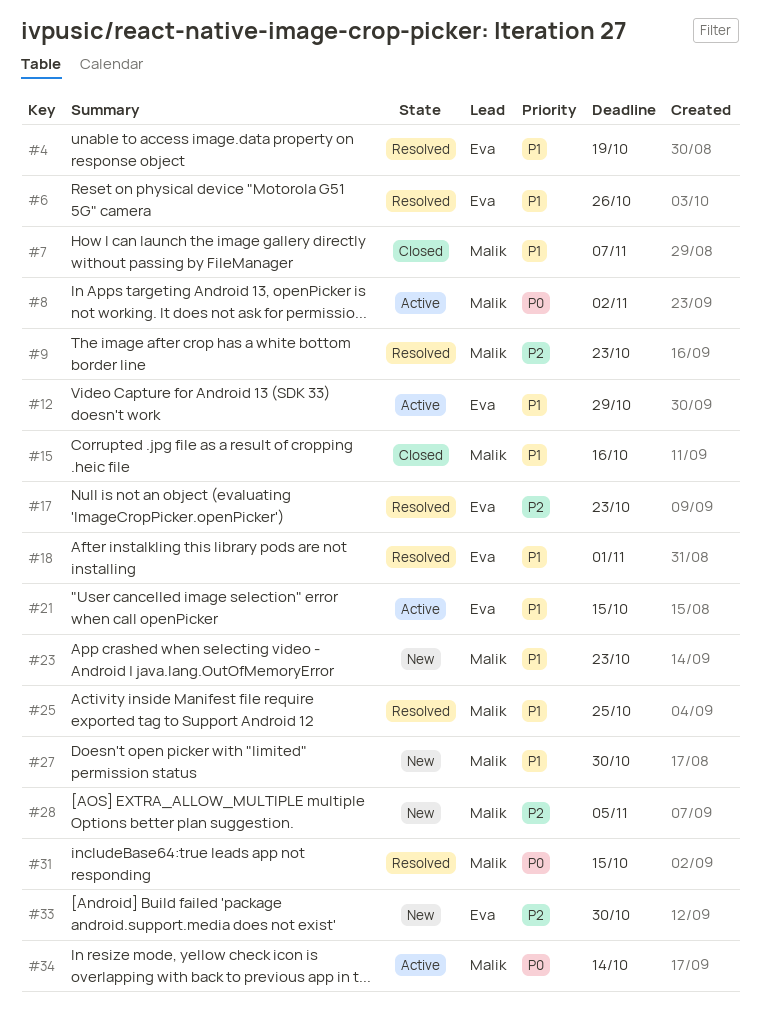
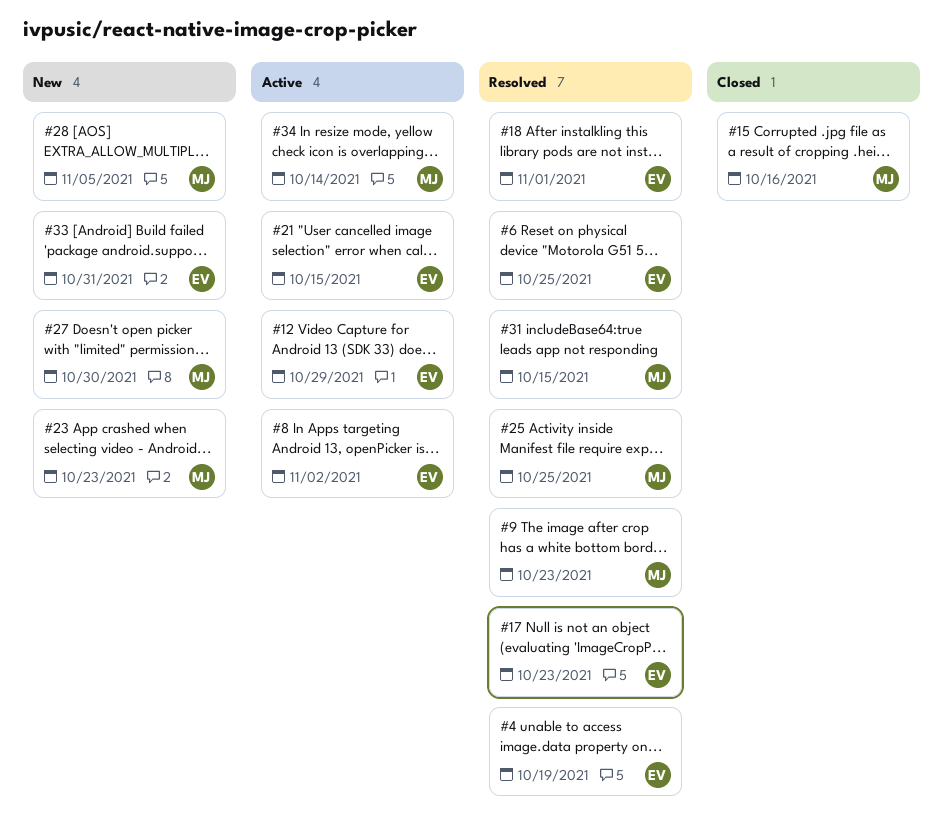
#6, due: Oct 26 -> Oct 25
#7: present -> none
#8, owner: Malik -> Eva
#33, due: Oct 30 -> Oct 31

